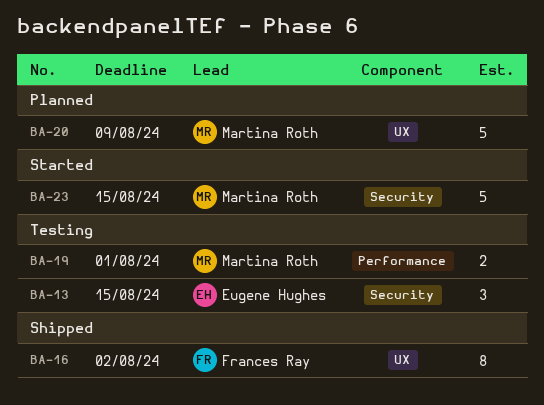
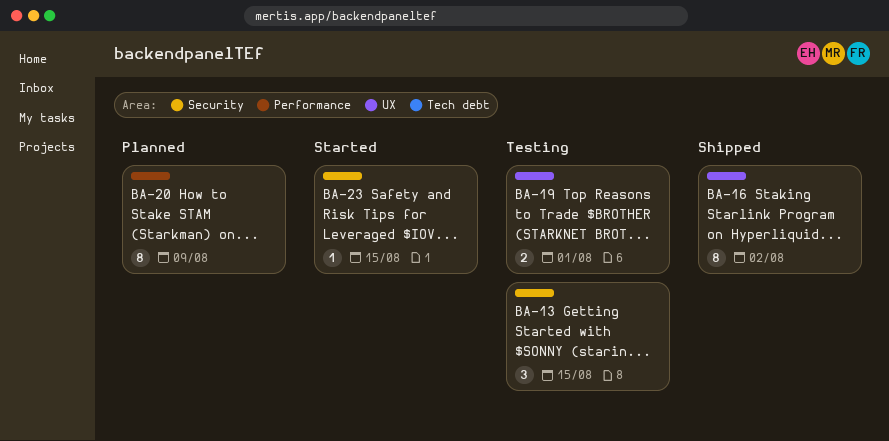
BA-19, label: Performance -> UX
BA-20, label: UX -> Performance
BA-20, estimate: 5 -> 8
BA-23, estimate: 5 -> 1

